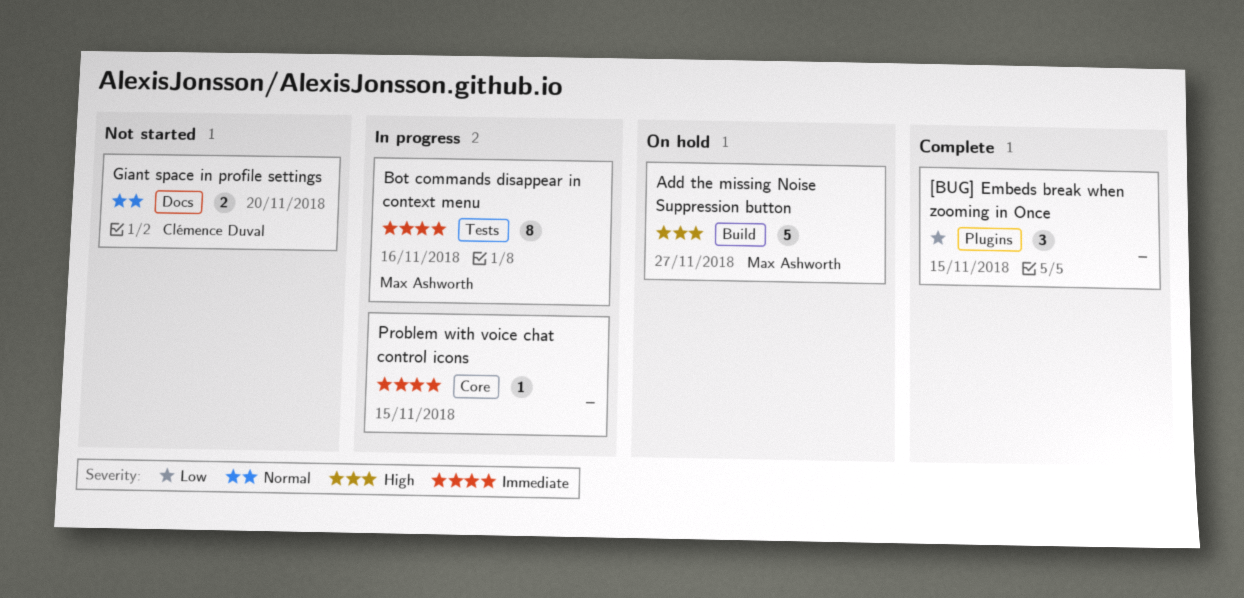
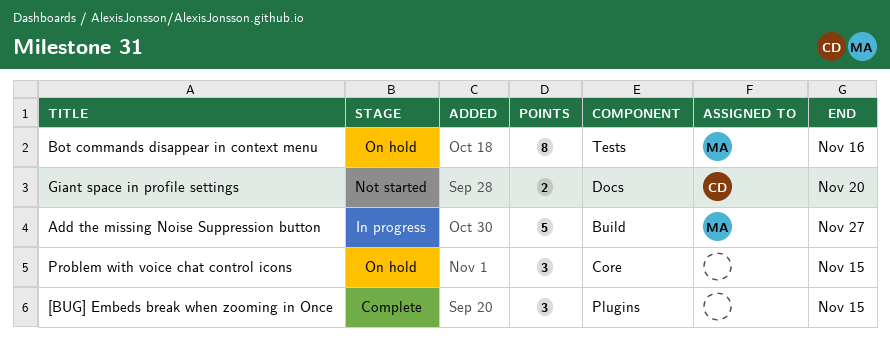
Add the missing Noise Suppression button, status: On hold -> In progress
Bot commands disappear in context menu, status: In progress -> On hold
Problem with voice chat control icons, status: In progress -> On hold
Problem with voice chat control icons, estimate: 1 -> 3

